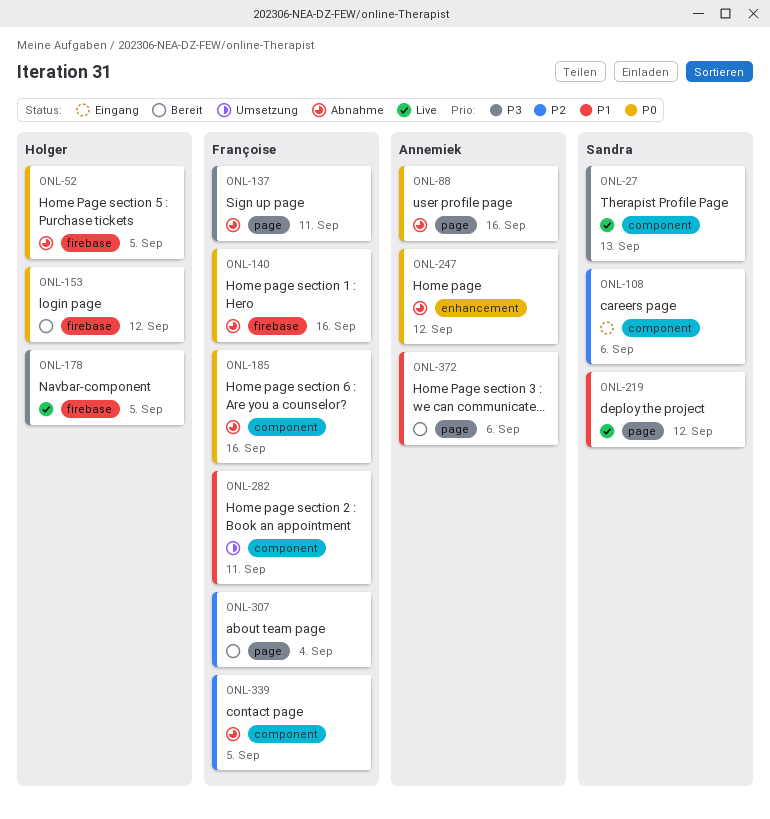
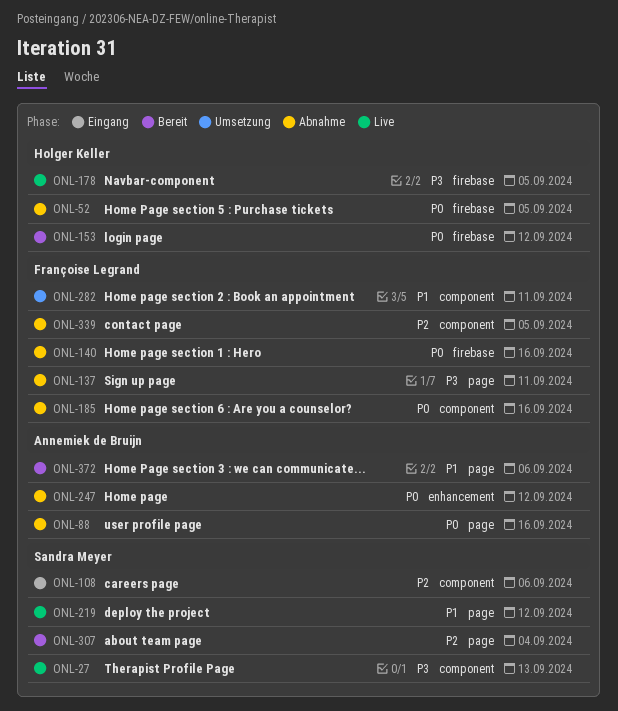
ONL-307, owner: Françoise Legrand -> Sandra Meyer

